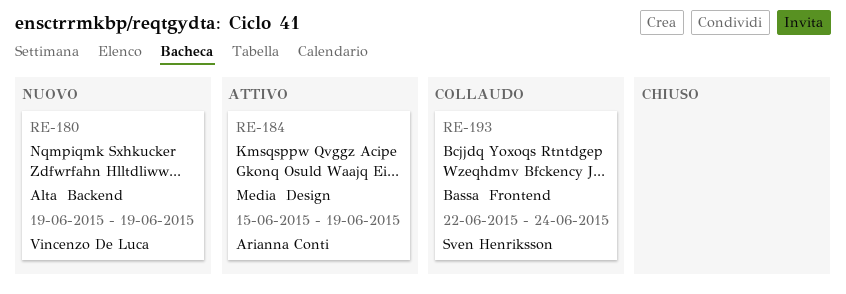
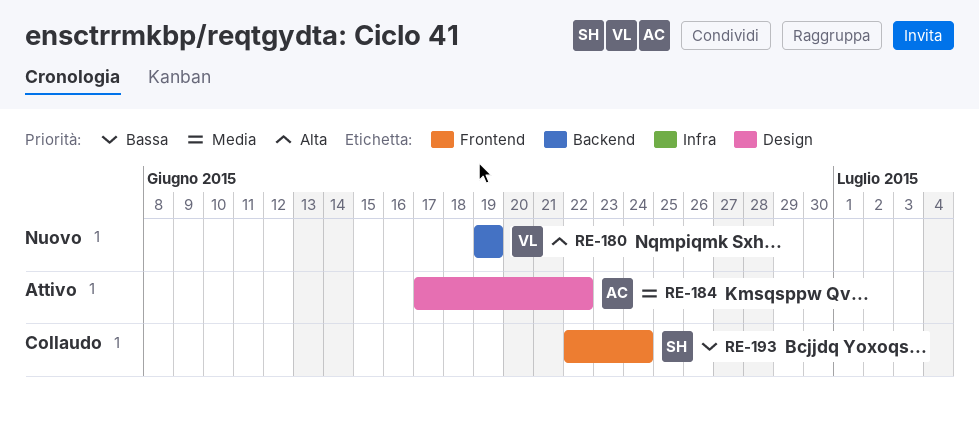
RE-184, start: Jun 15 -> Jun 17
RE-184, due: Jun 19 -> Jun 22

